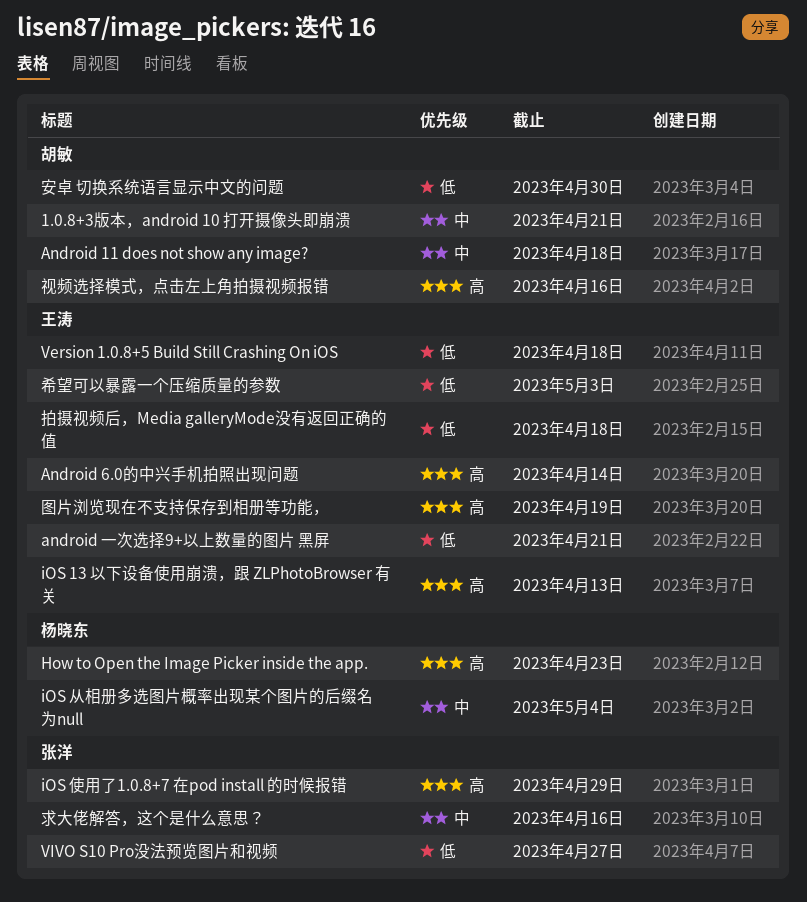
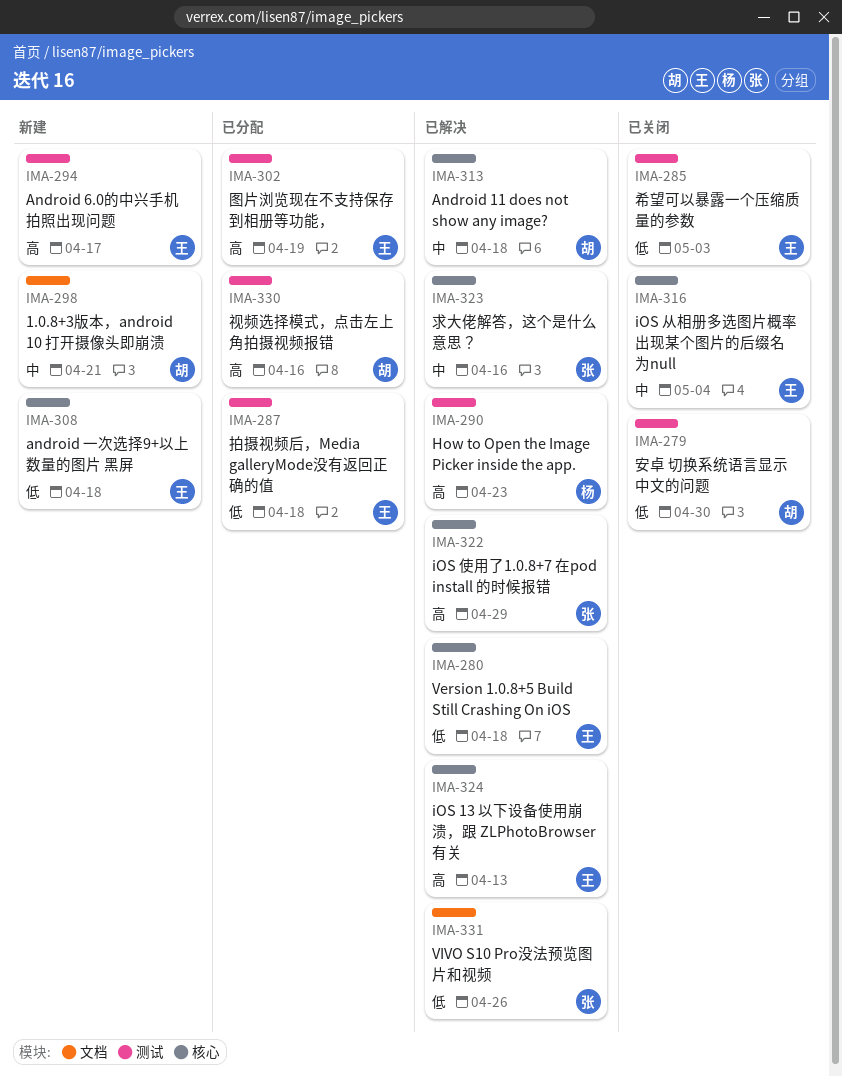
Android 6.0的中兴手机拍照出现问题, due: Apr 14 -> Apr 17
android 一次选择9+以上数量的图片 黑屏, due: Apr 21 -> Apr 18
iOS 从相册多选图片概率出现某个图片的后缀名为null, owner: 杨晓东 -> 王涛
VIVO S10 Pro没法预览图片和视频, due: Apr 27 -> Apr 26

